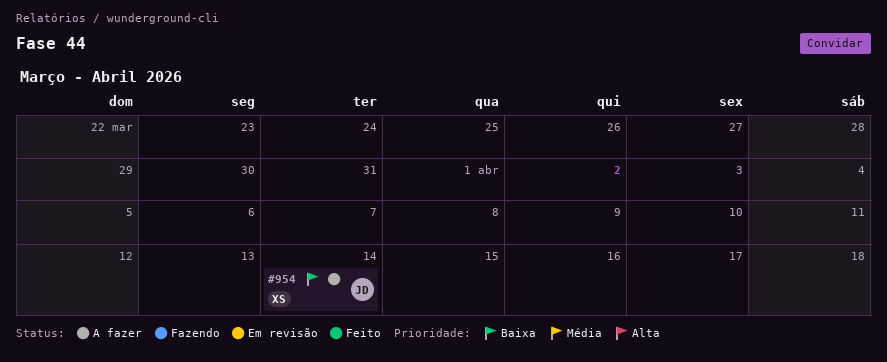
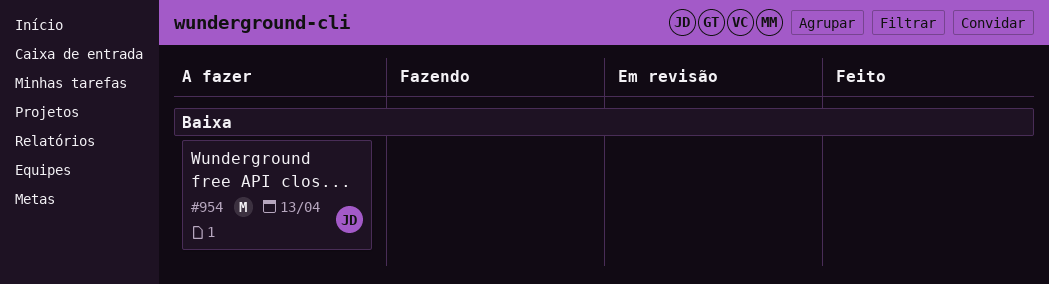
#954, estimate: XS -> M
#954, due: Apr 14 -> Apr 13

